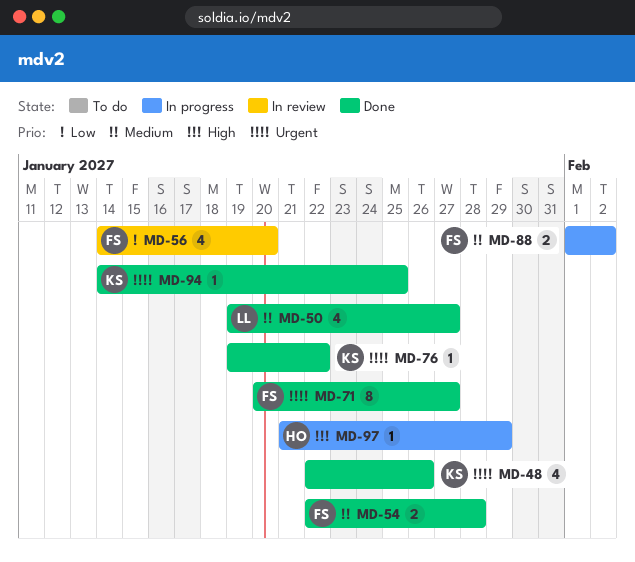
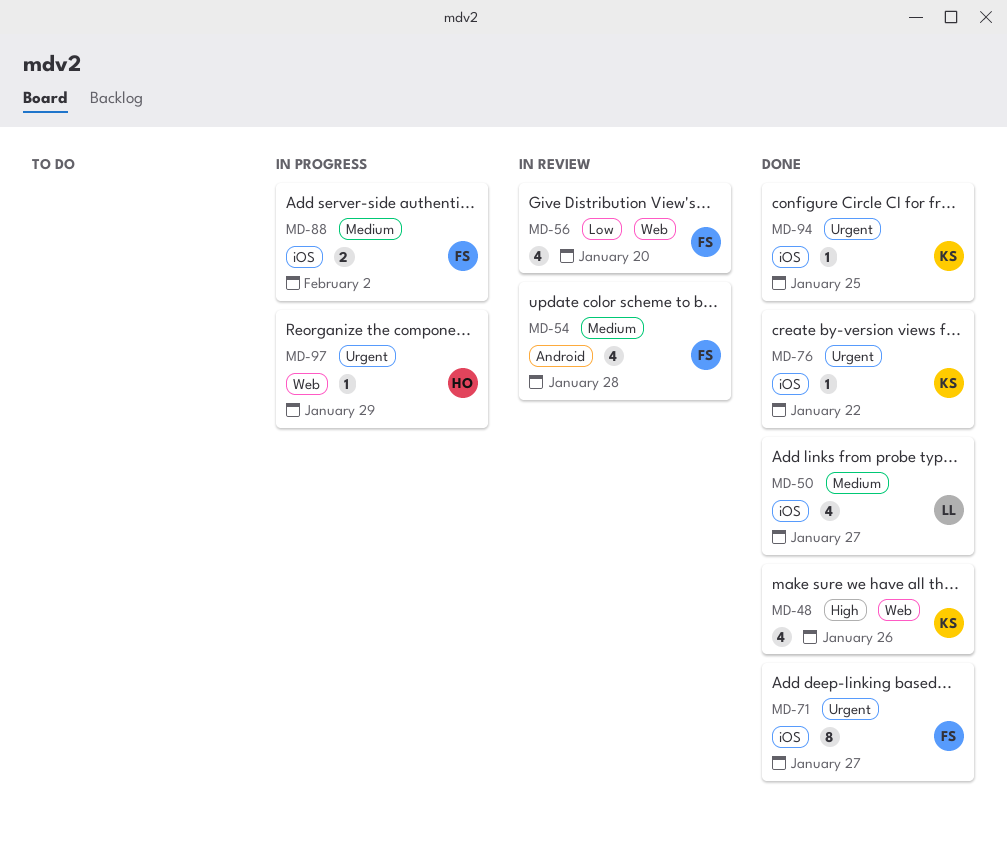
MD-48, priority: Urgent -> High
MD-54, status: Done -> In review
MD-54, estimate: 2 -> 4
MD-97, priority: High -> Urgent

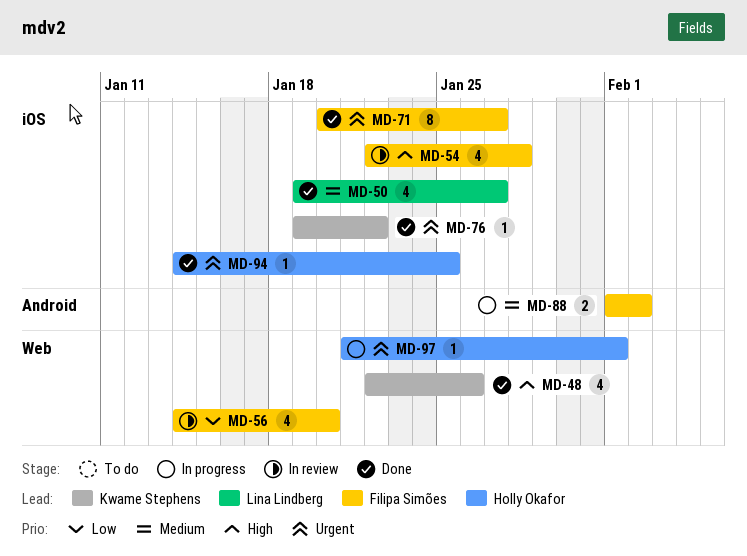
MD-54, priority: Medium -> High
MD-54, label: Android -> iOS
MD-88, label: iOS -> Android
MD-94, owner: Kwame Stephens -> Holly Okafor
MD-97, due: Jan 29 -> Feb 1

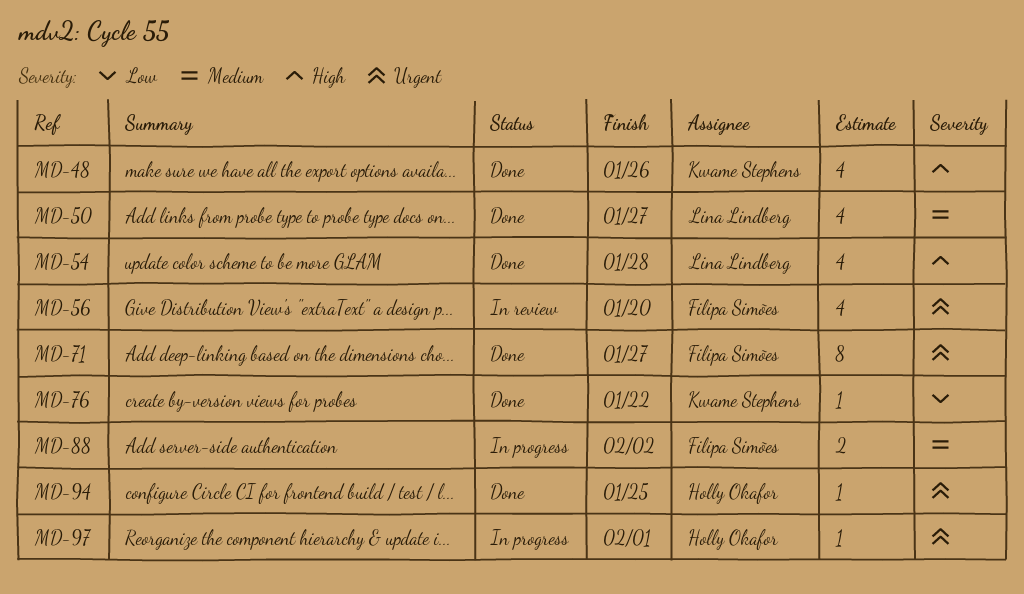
MD-54, status: In review -> Done
MD-54, owner: Filipa Simões -> Lina Lindberg
MD-56, priority: Low -> Urgent
MD-76, priority: Urgent -> Low

